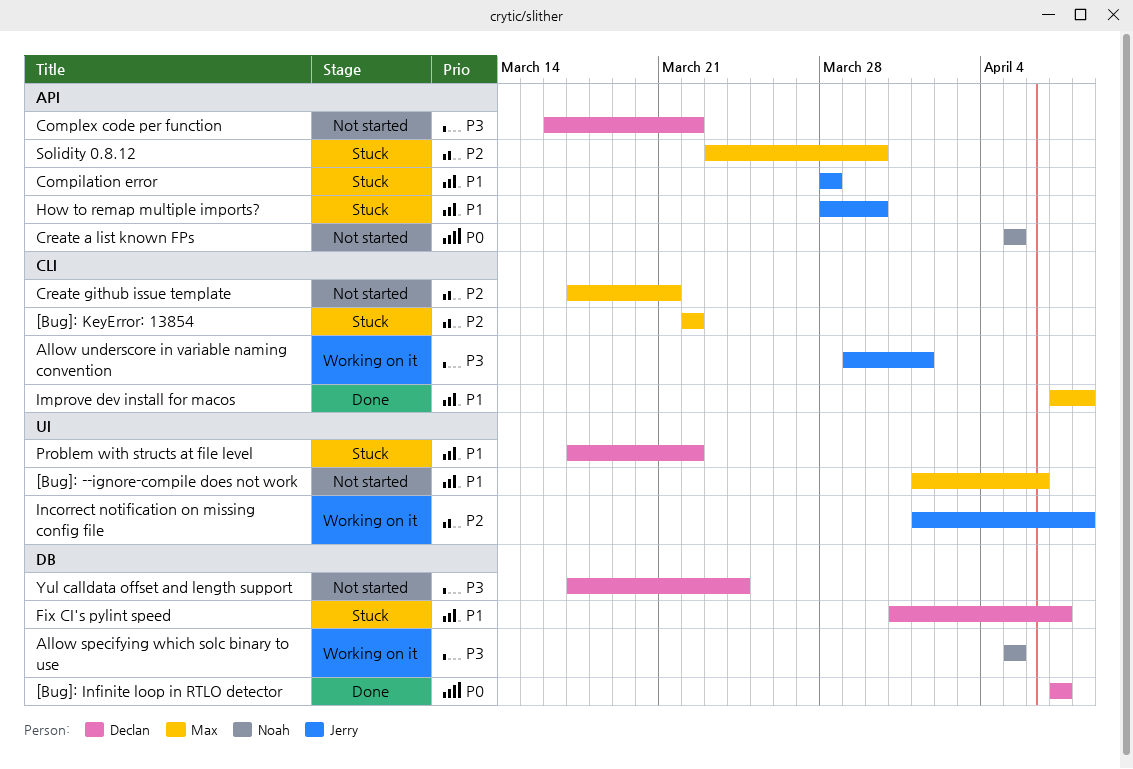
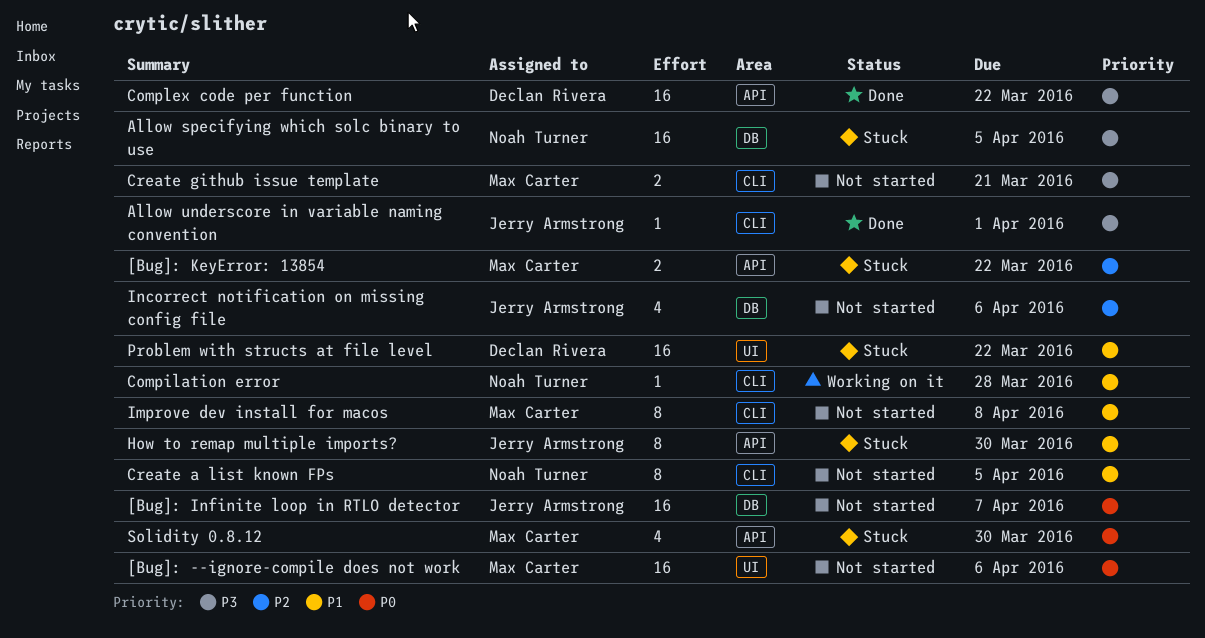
[Bug]: --ignore-compile does not work, priority: P1 -> P0
[Bug]: Infinite loop in RTLO detector, status: Done -> Not started
[Bug]: Infinite loop in RTLO detector, owner: Declan Rivera -> Jerry Armstrong
[Bug]: KeyError: 13854, label: CLI -> API
Allow specifying which solc binary to use, status: Working on it -> Stuck
Allow underscore in variable naming convention, status: Working on it -> Done
Compilation error, status: Stuck -> Working on it
Compilation error, owner: Jerry Armstrong -> Noah Turner
Compilation error, label: API -> CLI
Complex code per function, status: Not started -> Done
Create a list known FPs, priority: P0 -> P1
Create a list known FPs, label: API -> CLI
Create github issue template, priority: P2 -> P3
Fix CI's pylint speed: present -> none
Improve dev install for macos, status: Done -> Not started
Incorrect notification on missing config file, status: Working on it -> Not started
Incorrect notification on missing config file, label: UI -> DB
Incorrect notification on missing config file, due: Apr 8 -> Apr 6
Solidity 0.8.12, priority: P2 -> P0
Yul calldata offset and length support: present -> none

